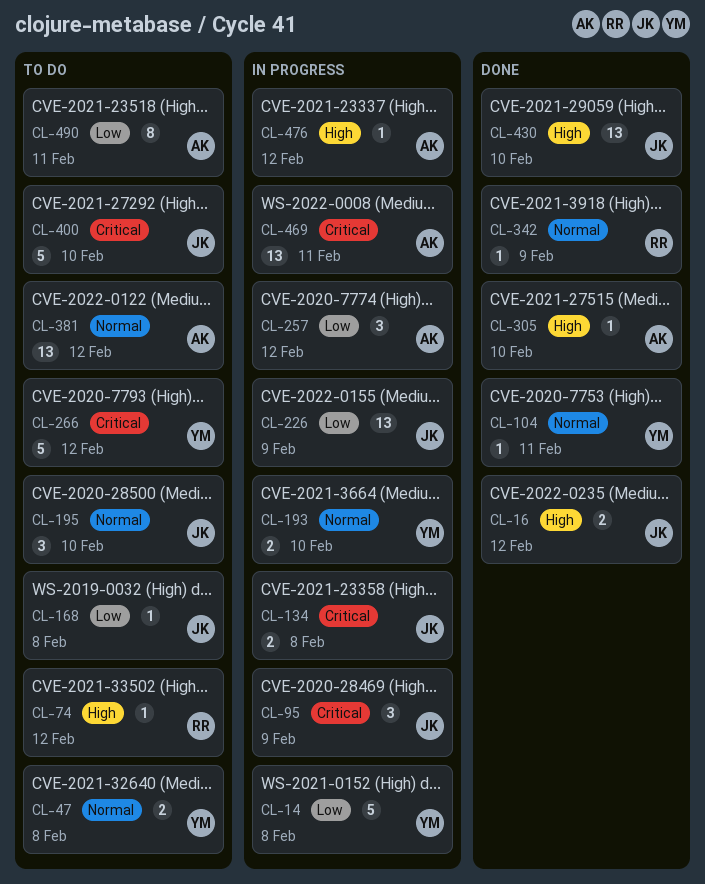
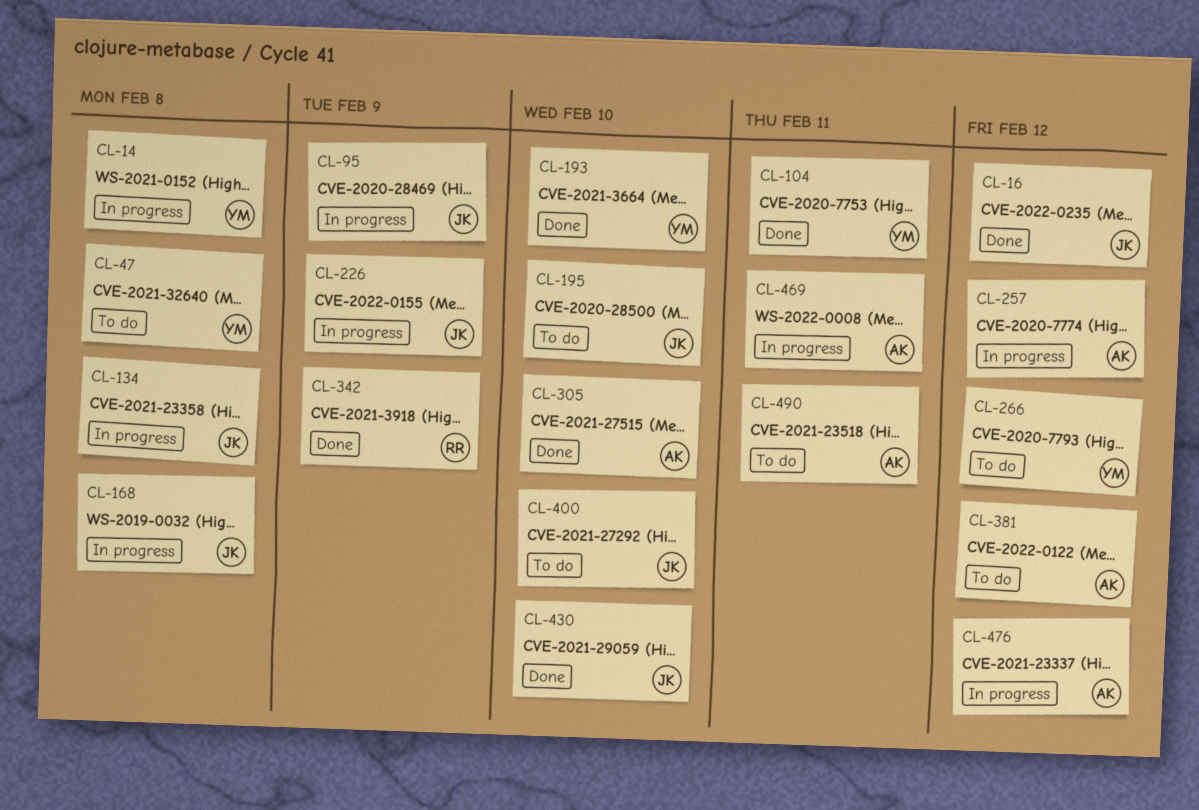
CL-74: present -> none
CL-168, status: To do -> In progress
CL-193, status: In progress -> Done

